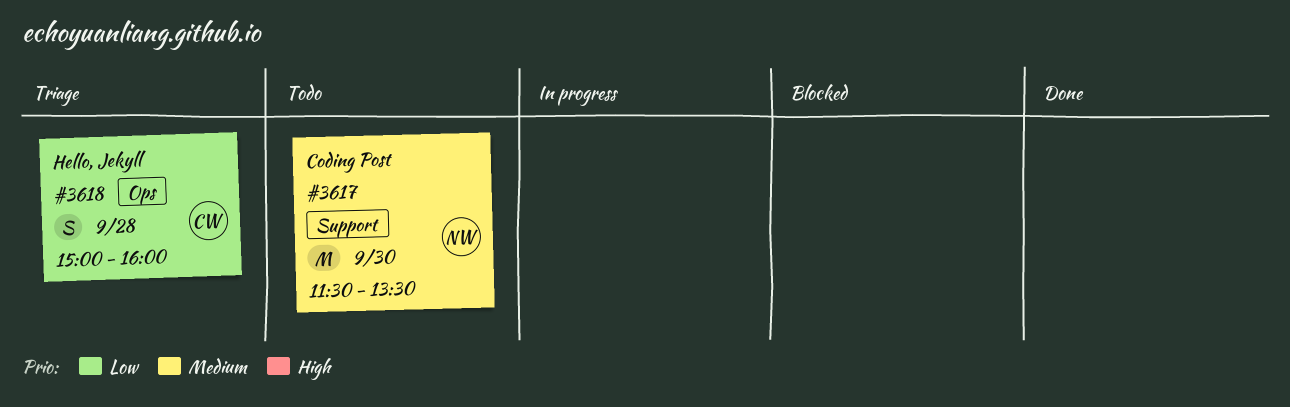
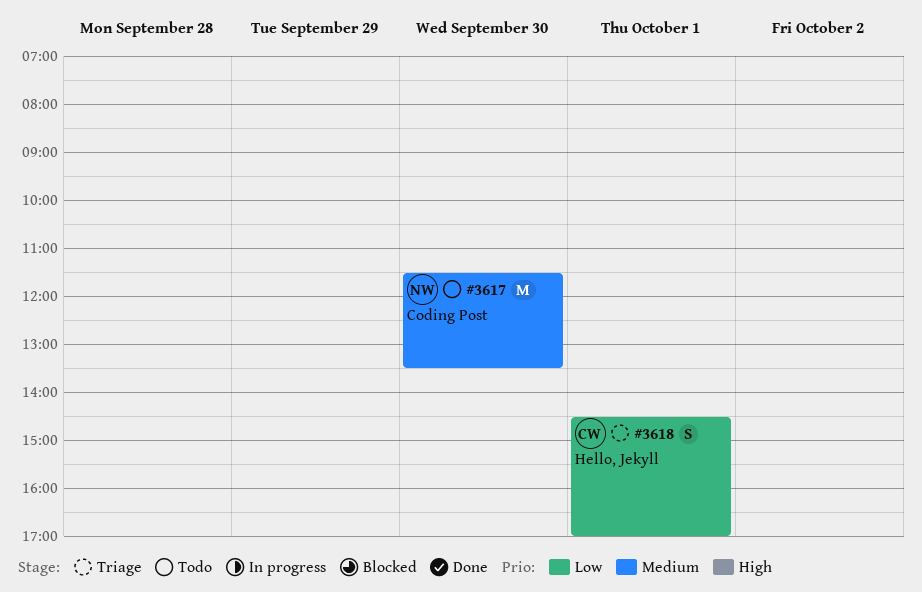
#3618, day: Sep 28 -> Oct 1
#3618, begins: 15:00 -> 14:30
#3618, ends: 16:00 -> 17:00

